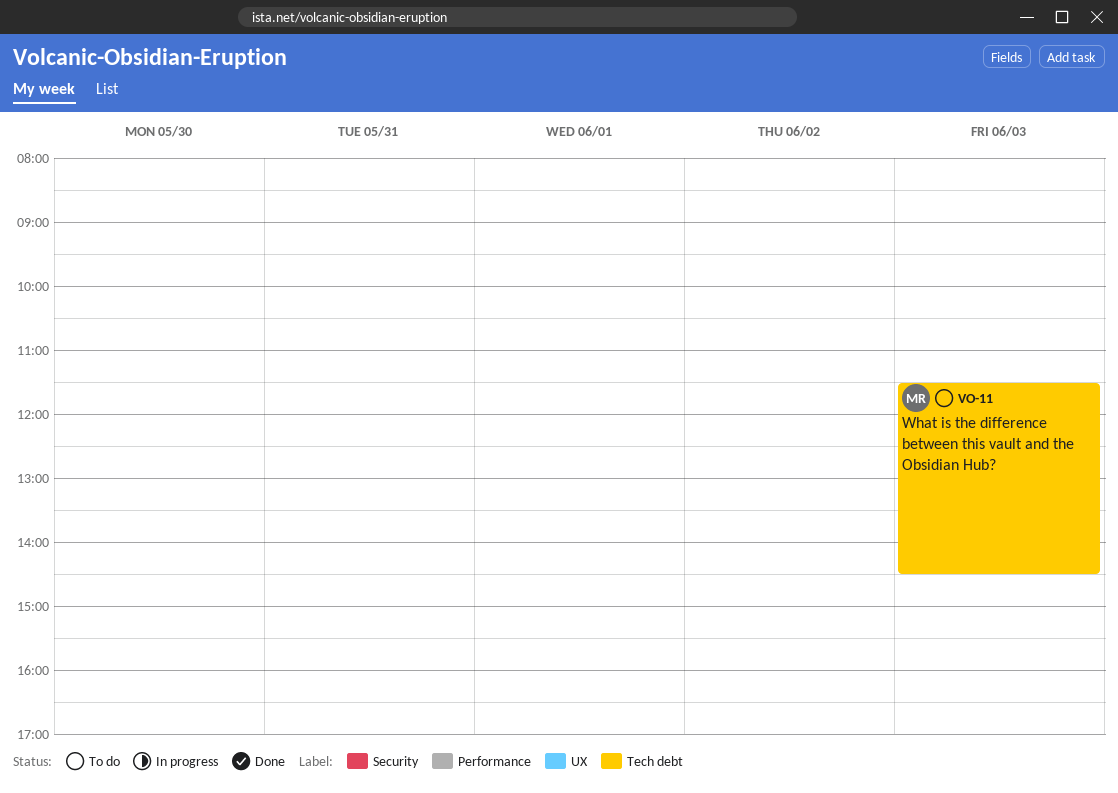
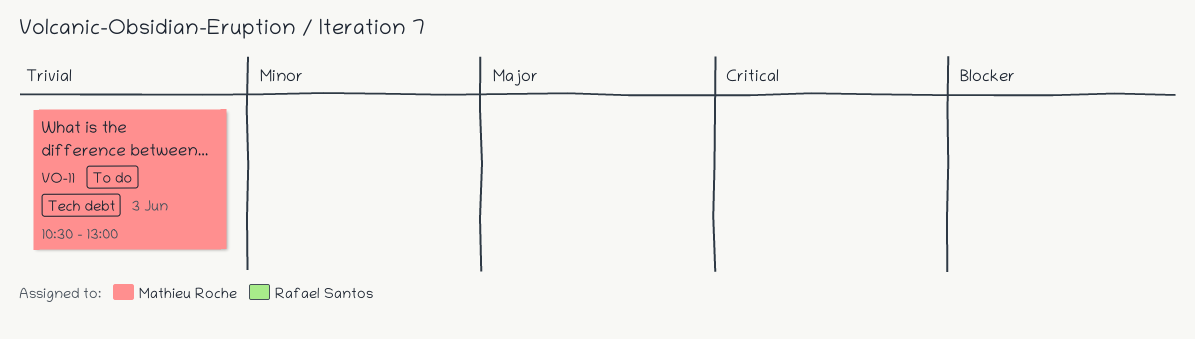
VO-11, begins: 11:30 -> 10:30
VO-11, ends: 14:30 -> 13:00

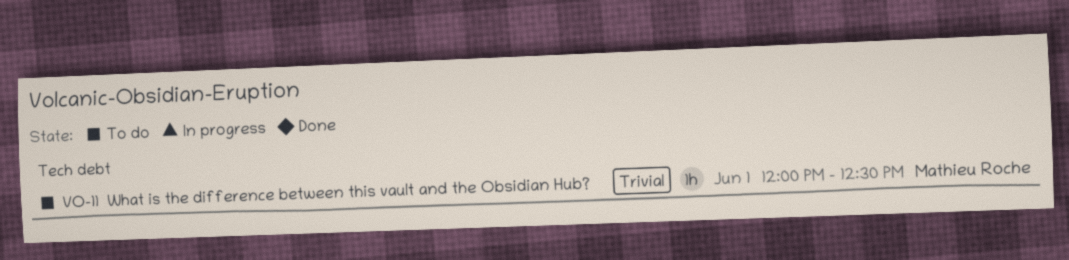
VO-11, day: Jun 3 -> Jun 1
VO-11, begins: 10:30 -> 12:00
VO-11, ends: 13:00 -> 12:30

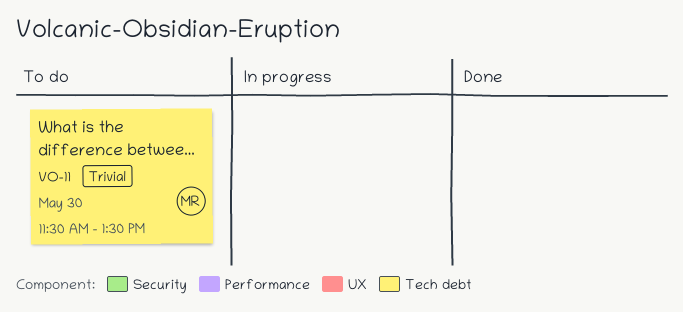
VO-11, day: Jun 1 -> May 30
VO-11, begins: 12:00 -> 11:30
VO-11, ends: 12:30 -> 13:30

